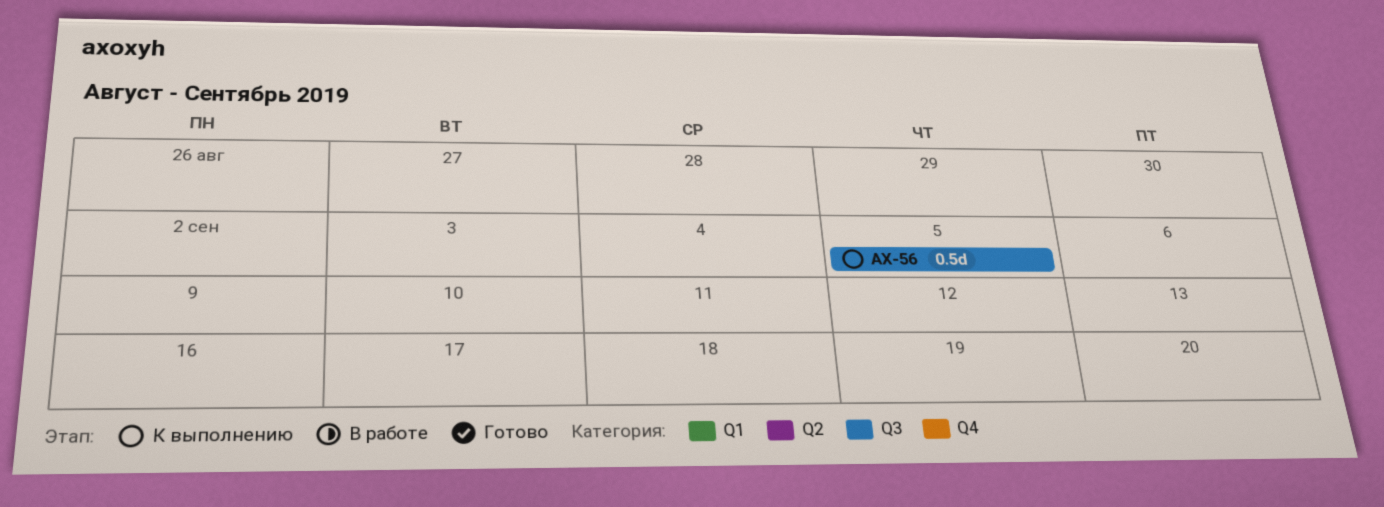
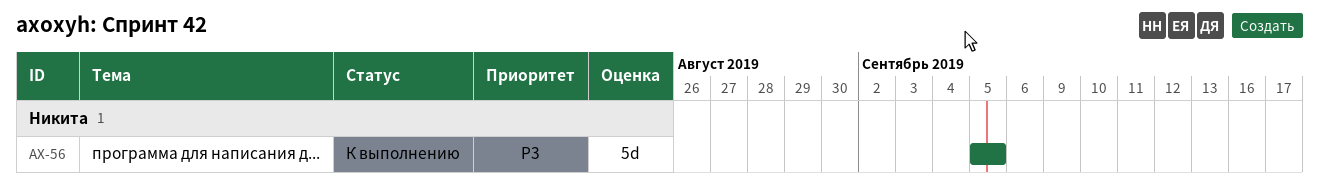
AX-56, estimate: 0.5d -> 5d

